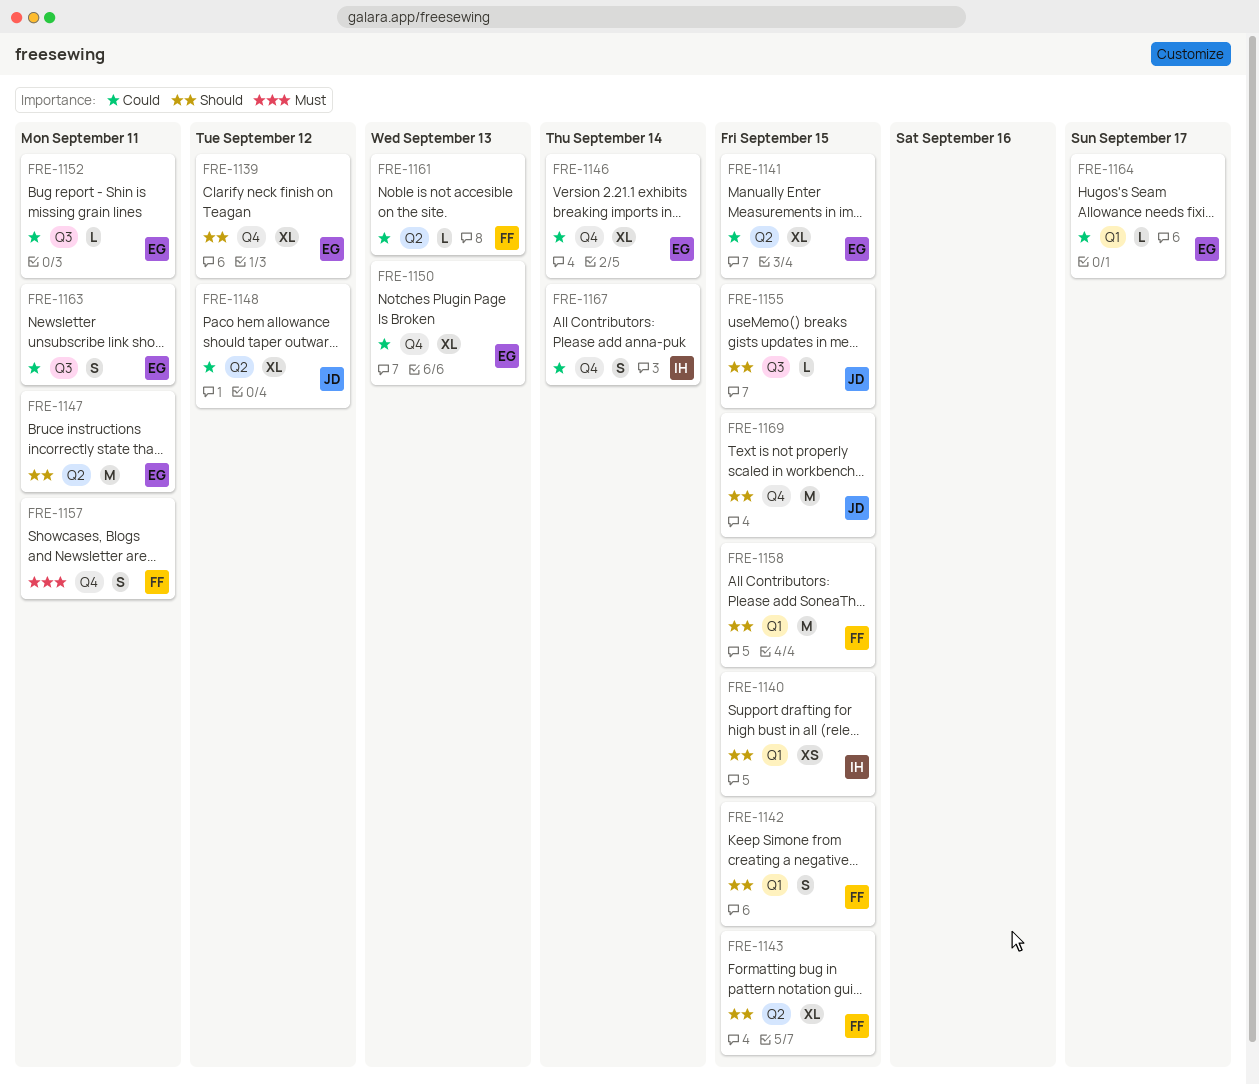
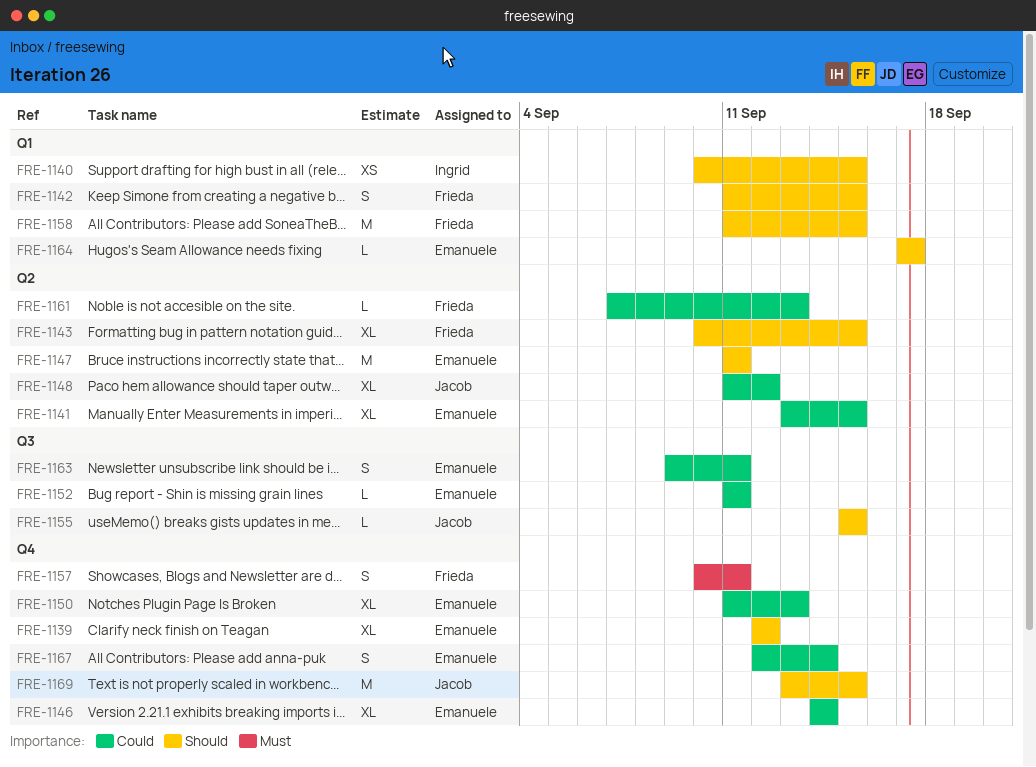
FRE-1164, priority: Could -> Should
FRE-1167, owner: Ingrid -> Emanuele

